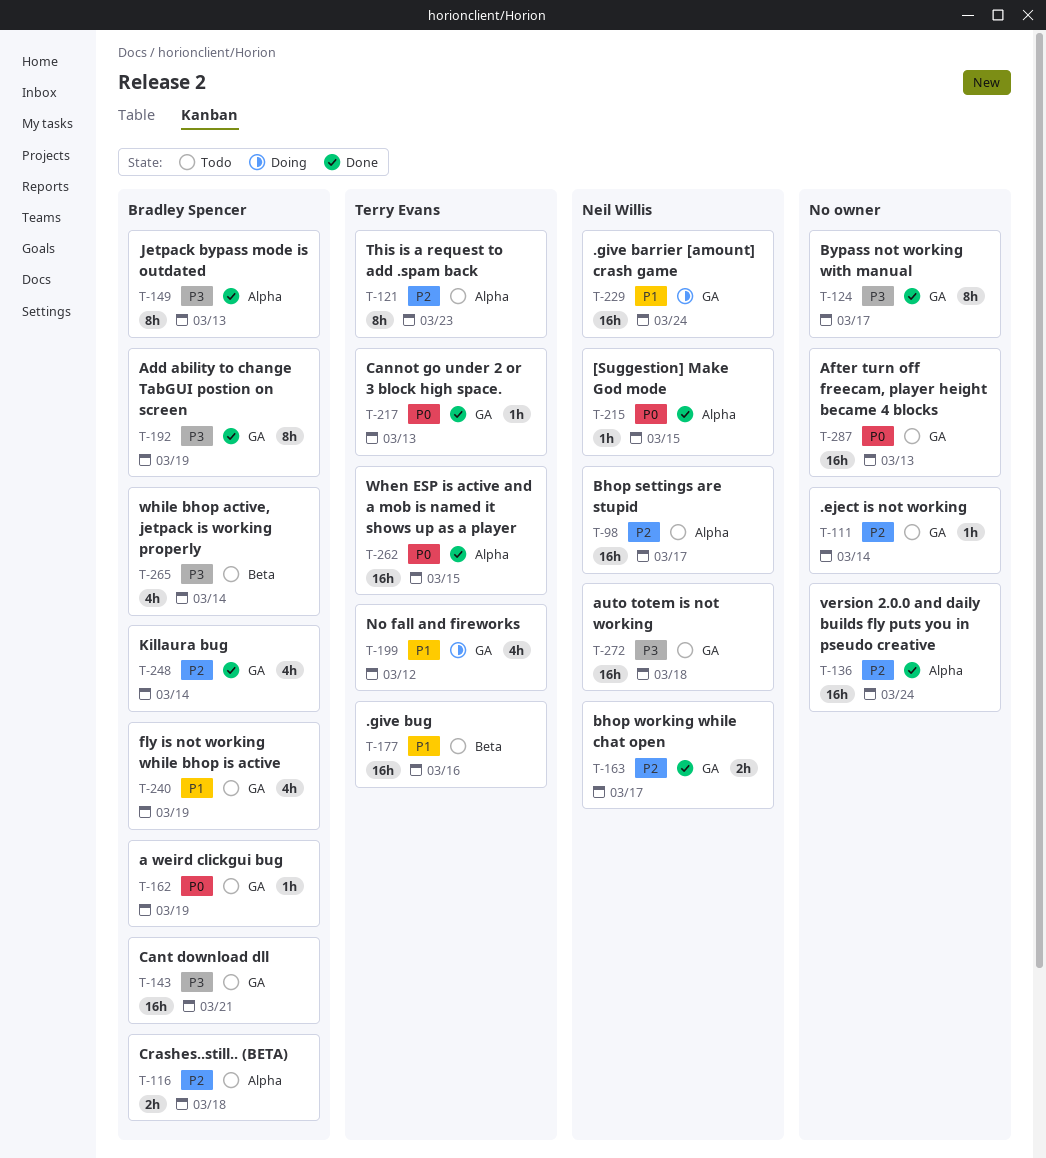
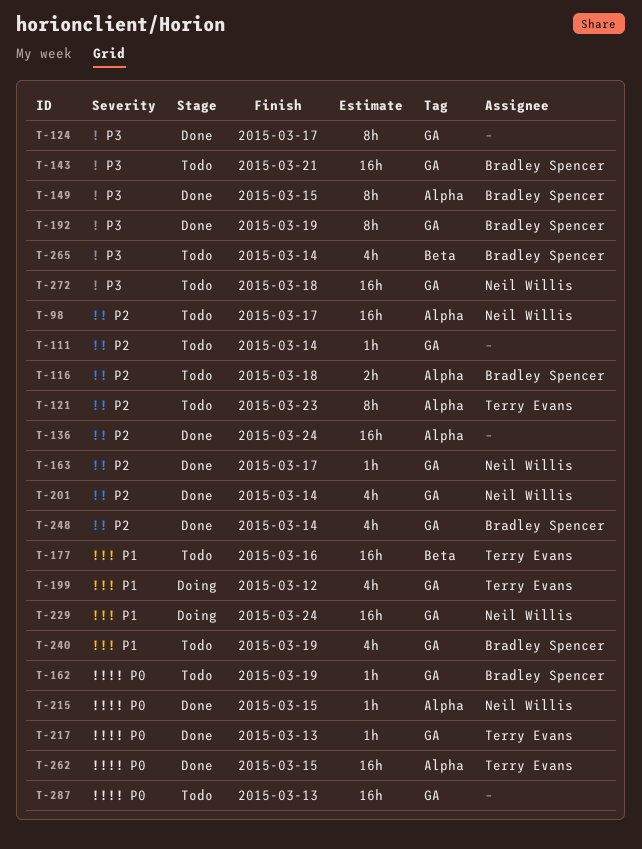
T-149, due: Mar 13 -> Mar 15
T-163, estimate: 2h -> 1h
T-201: none -> present

